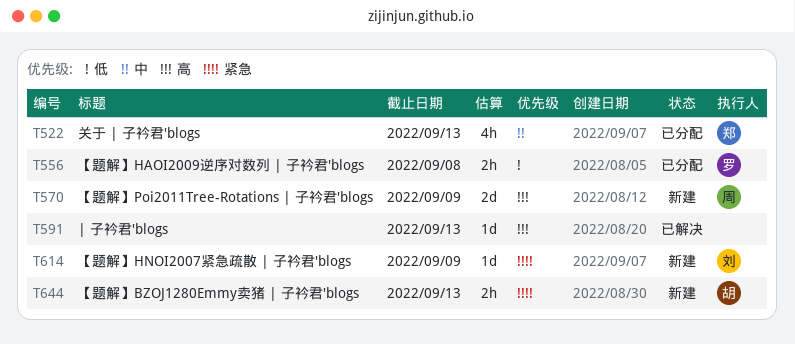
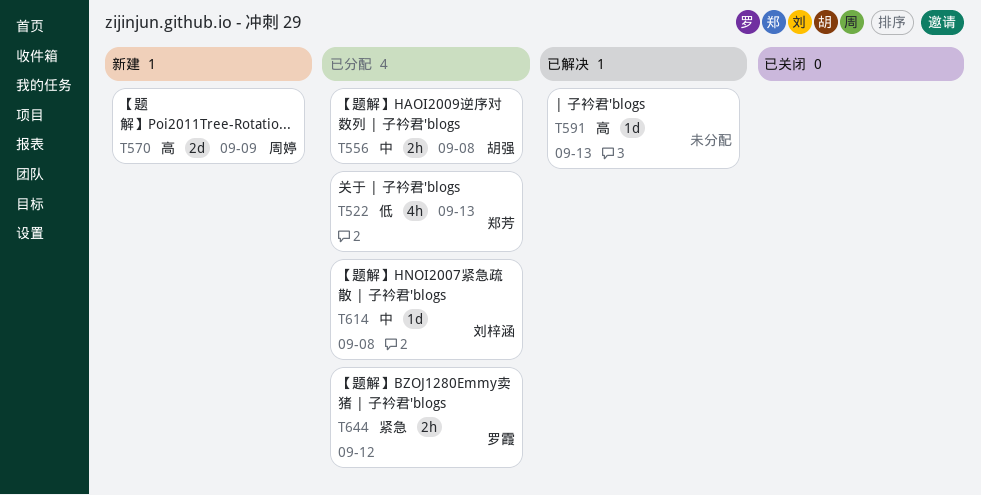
T522, priority: 中 -> 低
T556, owner: 罗霞 -> 胡强
T556, priority: 低 -> 中
T614, status: 新建 -> 已分配
T614, priority: 紧急 -> 中
T614, due: Sep 9 -> Sep 8
T644, status: 新建 -> 已分配
T644, owner: 胡强 -> 罗霞
T644, due: Sep 13 -> Sep 12

